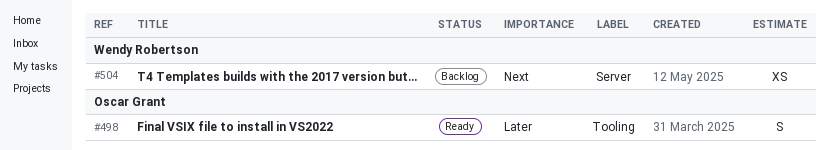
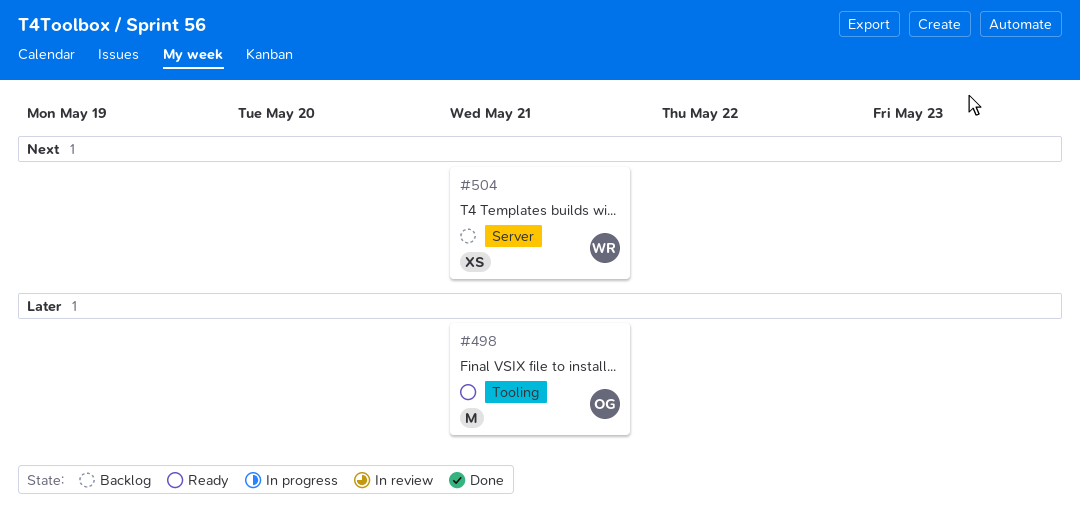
#498, estimate: S -> M

